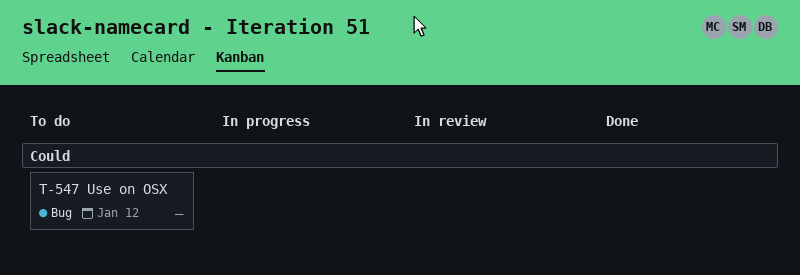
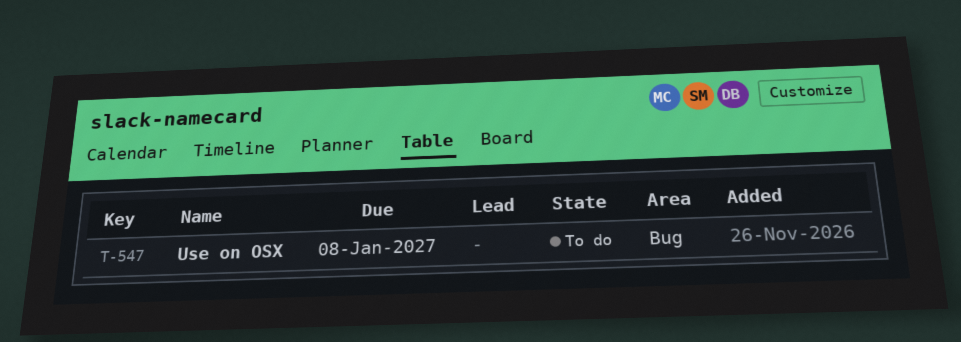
T-547, due: Jan 12 -> Jan 8

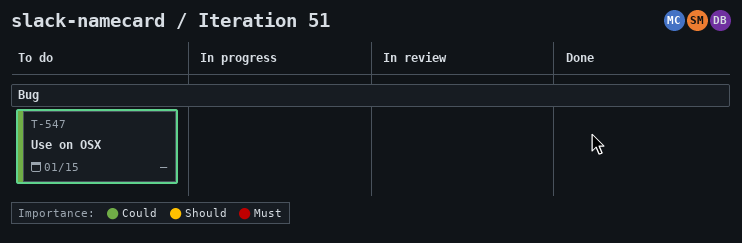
T-547, due: Jan 8 -> Jan 15

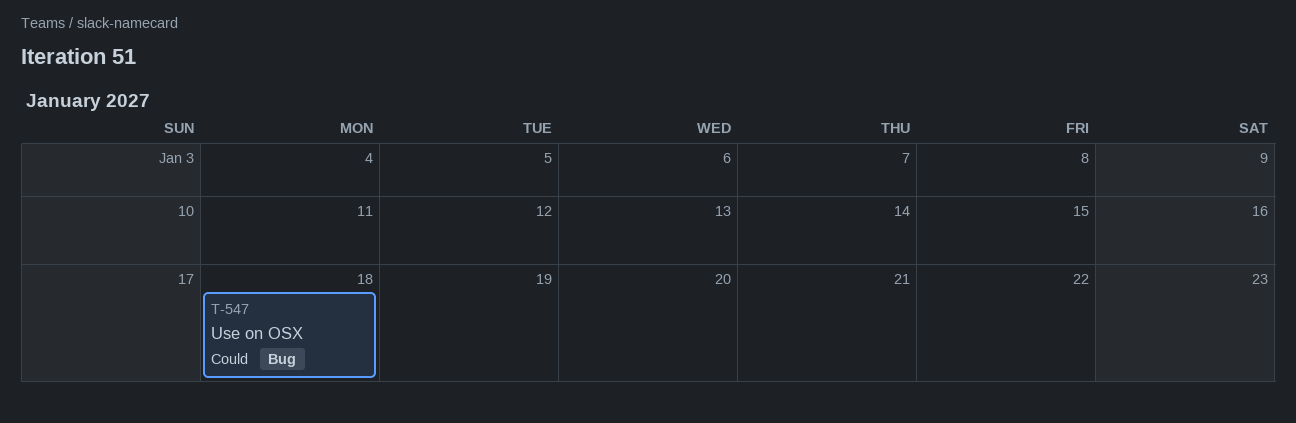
T-547, due: Jan 15 -> Jan 18

